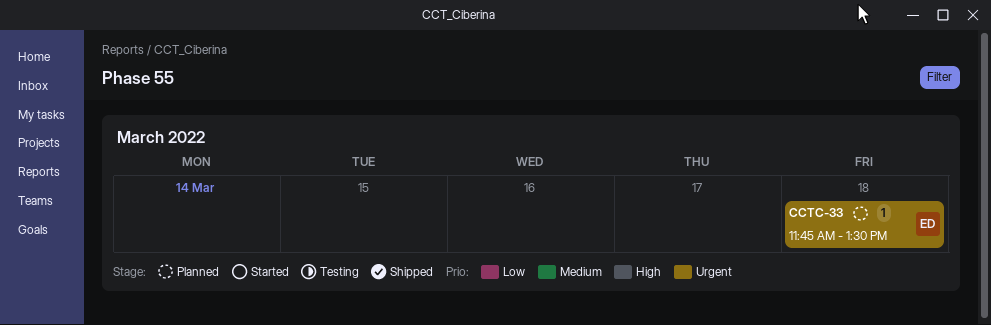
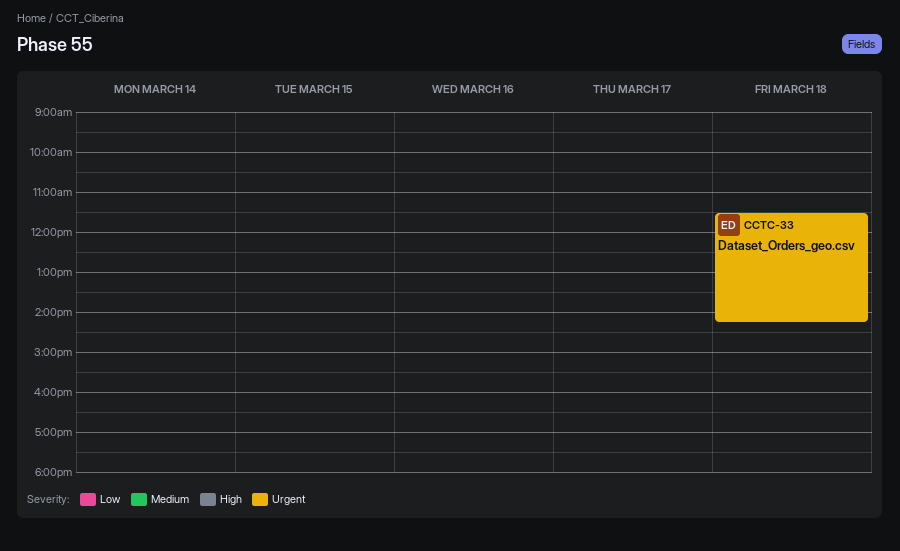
CCTC-33, begins: 11:45 -> 11:30
CCTC-33, ends: 13:30 -> 14:15

